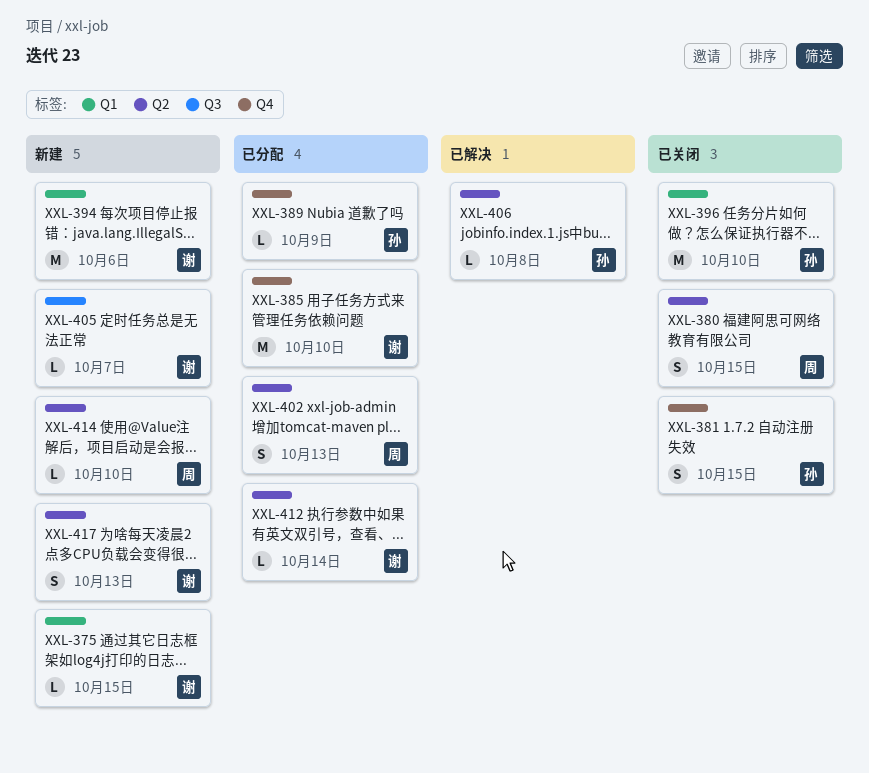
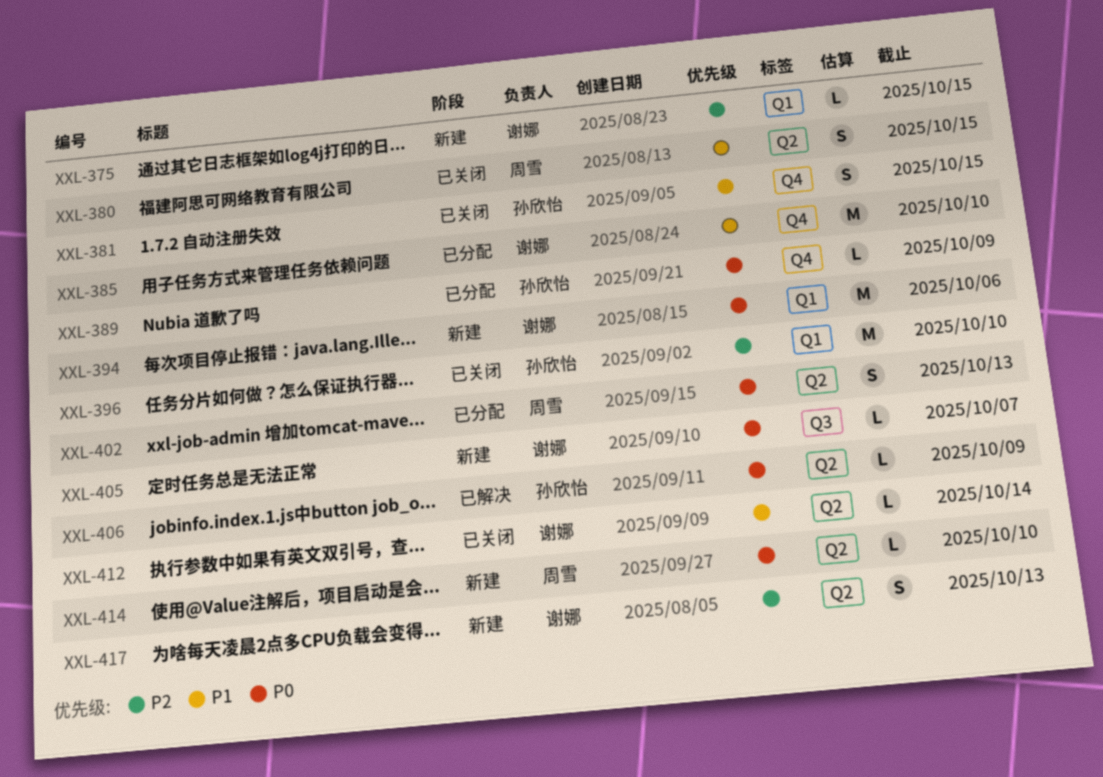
XXL-406, due: Oct 8 -> Oct 9
XXL-412, status: 已分配 -> 已关闭

